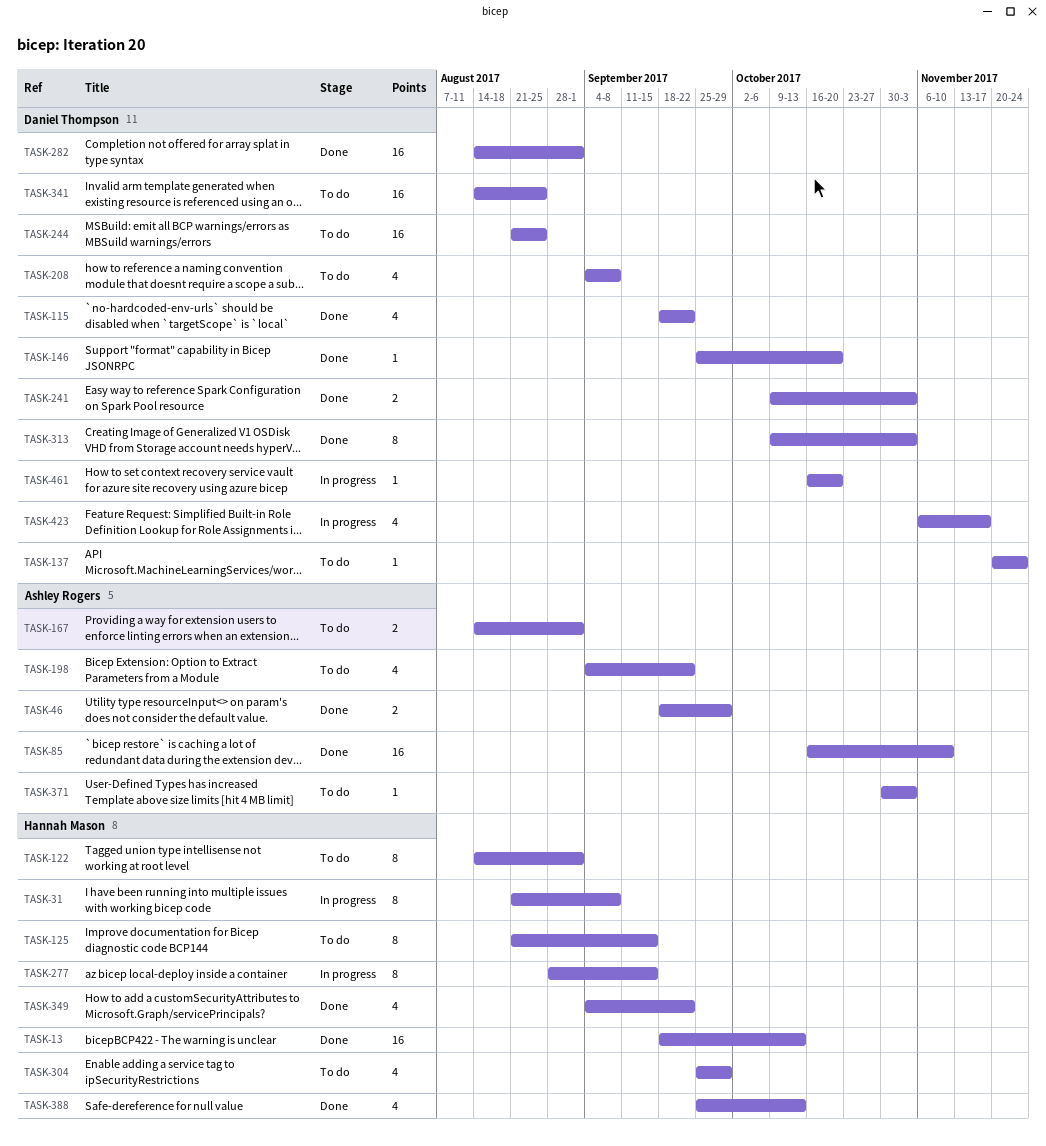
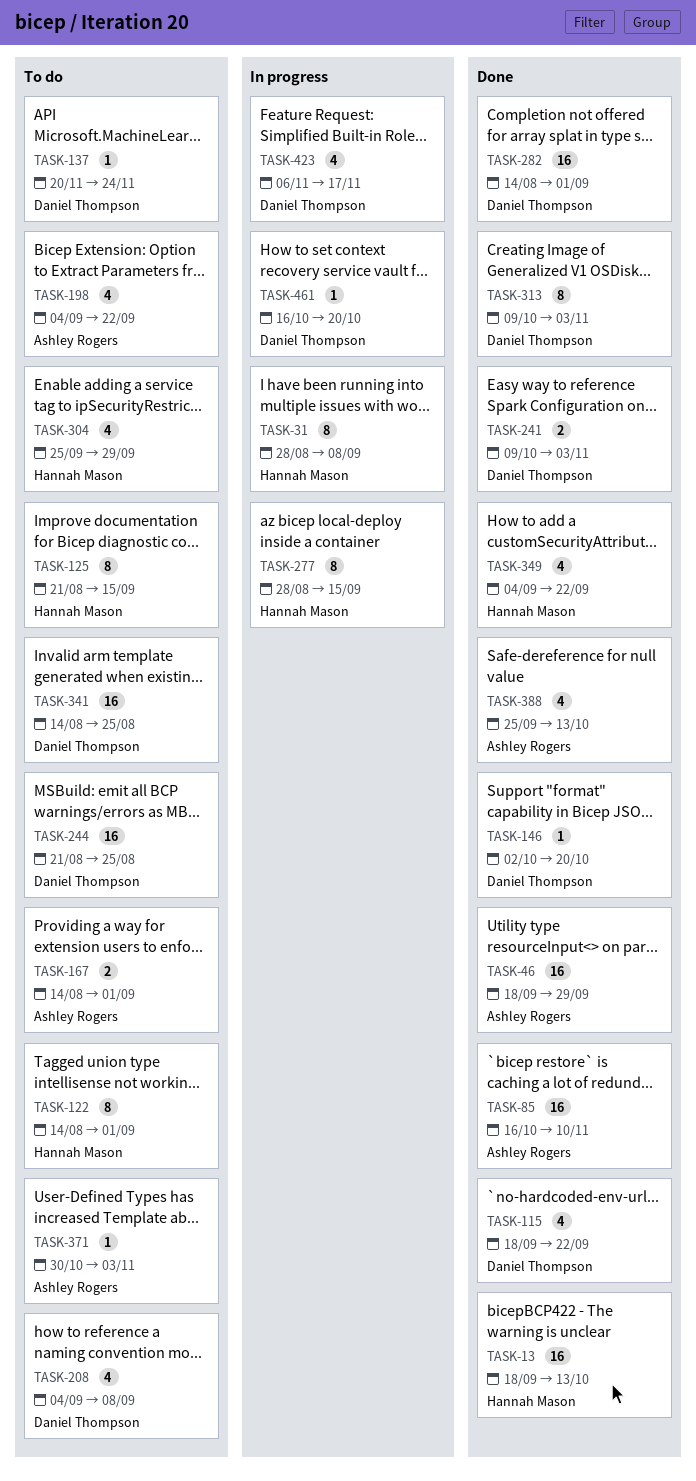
TASK-31, start: Aug 21 -> Aug 28
TASK-46, estimate: 2 -> 16
TASK-146, start: Sep 25 -> Oct 2
TASK-388, owner: Hannah Mason -> Ashley Rogers

